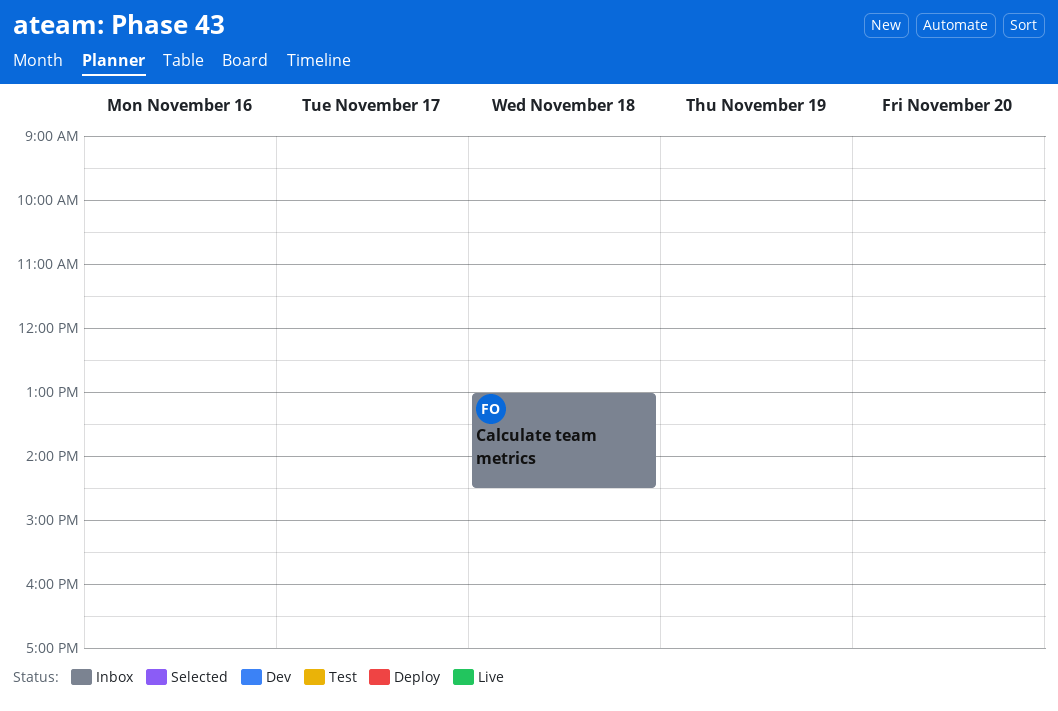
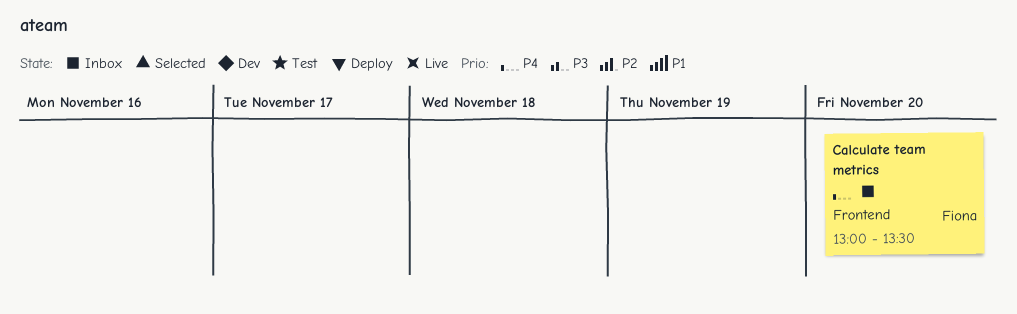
Calculate team metrics, day: Nov 18 -> Nov 20
Calculate team metrics, ends: 14:30 -> 13:30

